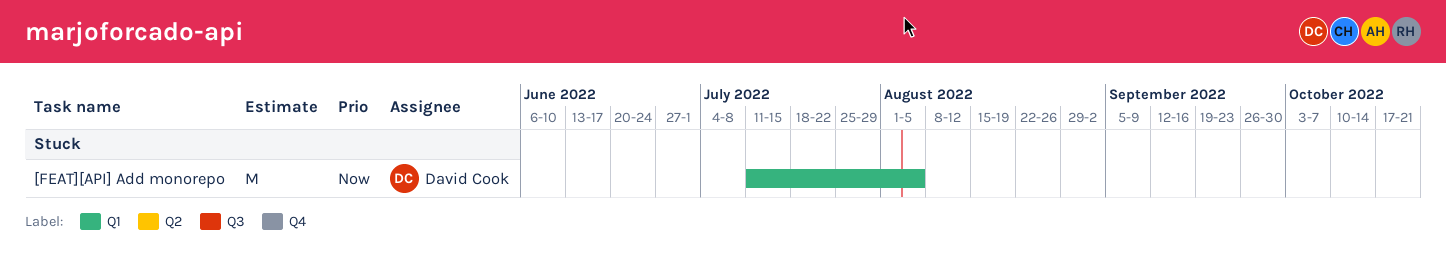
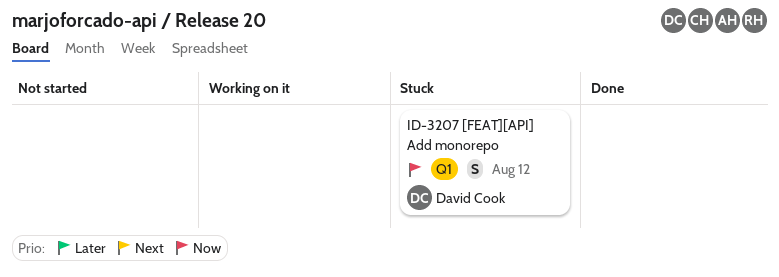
[FEAT][API] Add monorepo, estimate: M -> S
[FEAT][API] Add monorepo, due: Aug 5 -> Aug 12

